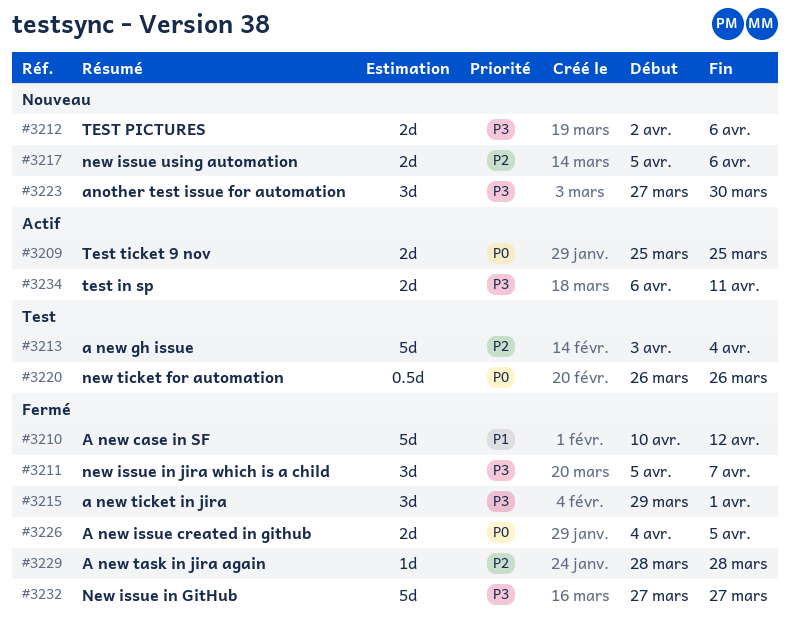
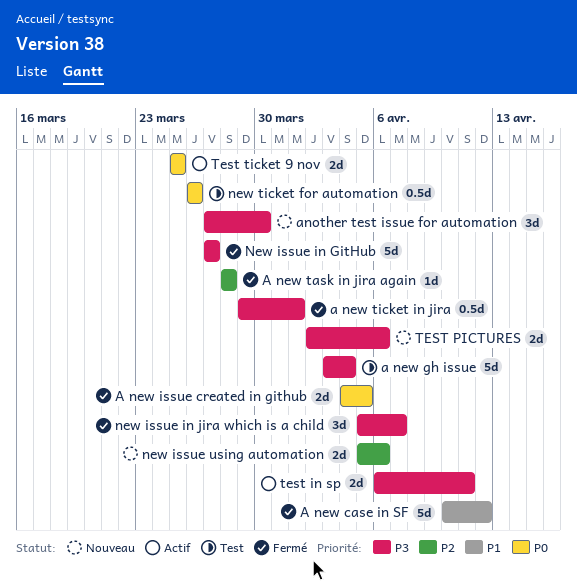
a new gh issue, priority: P2 -> P3
a new ticket in jira, estimate: 3d -> 0.5d

